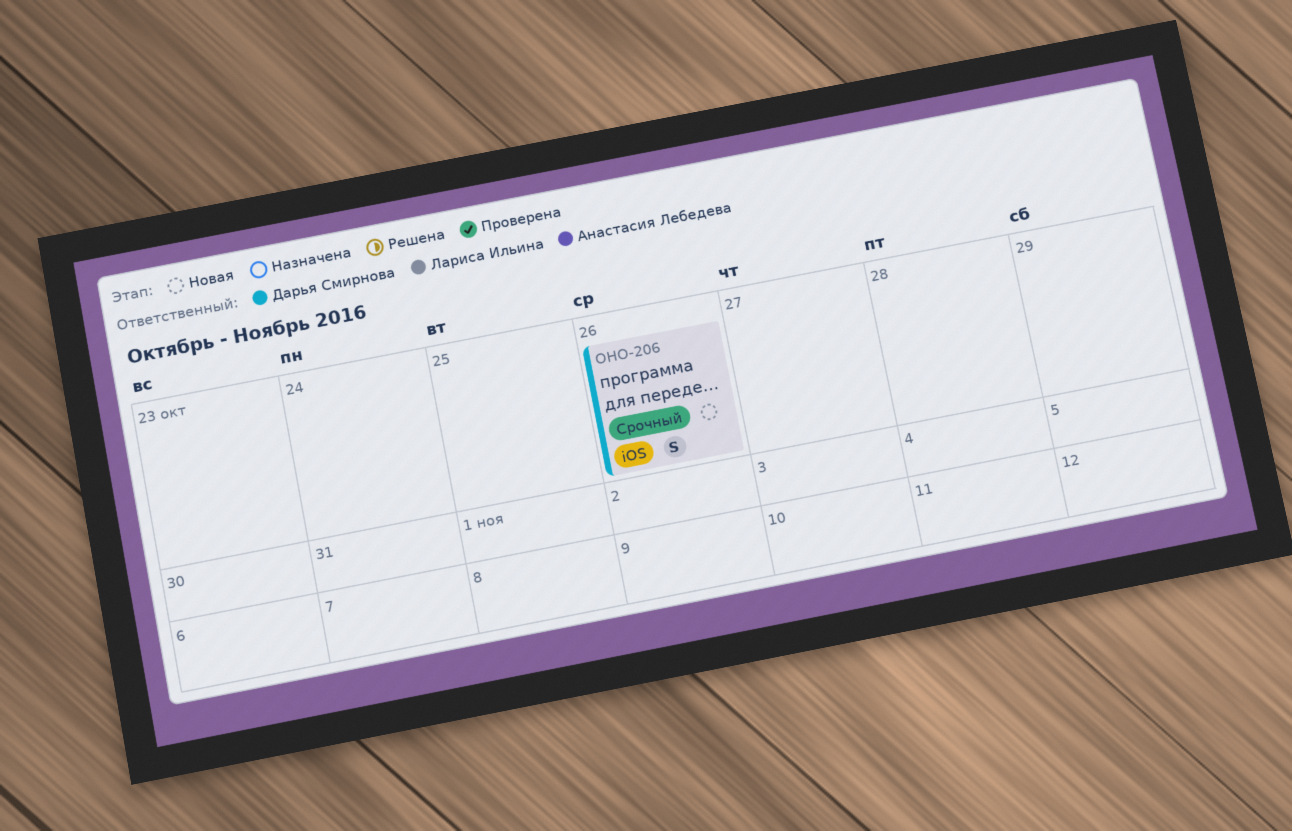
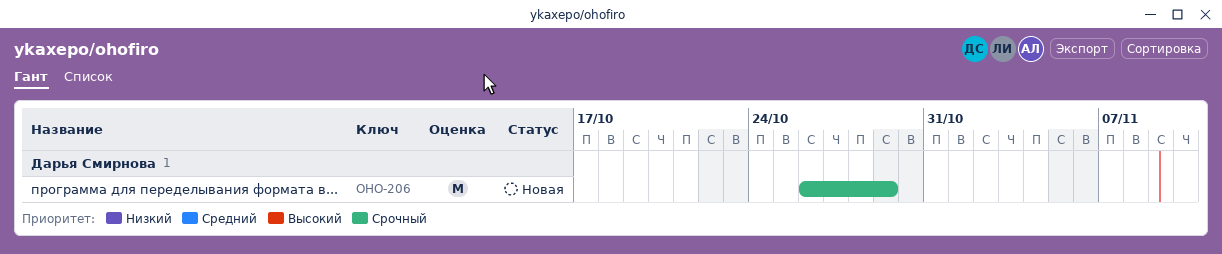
OHO-206, estimate: S -> M
OHO-206, due: Oct 26 -> Oct 29

